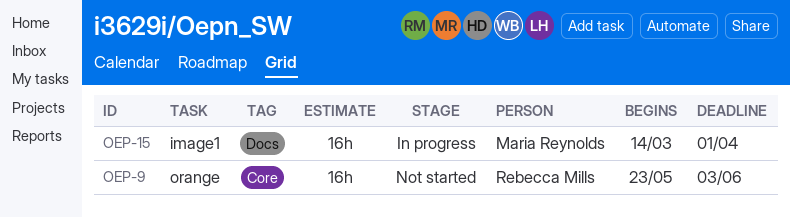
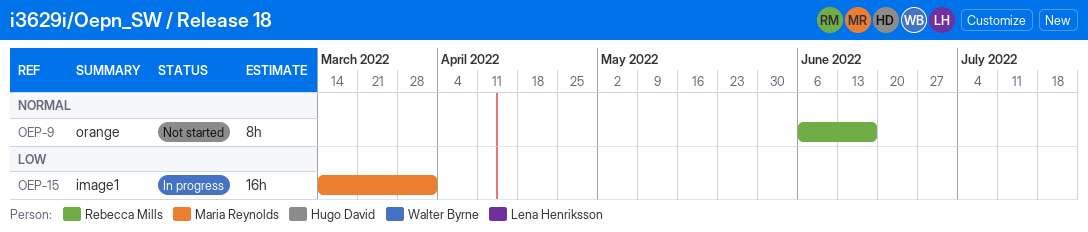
OEP-9, estimate: 16h -> 8h
OEP-9, start: May 23 -> Jun 6
OEP-9, due: Jun 3 -> Jun 17

